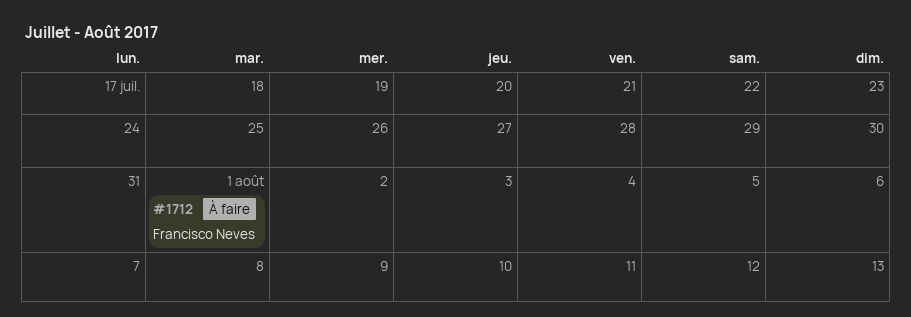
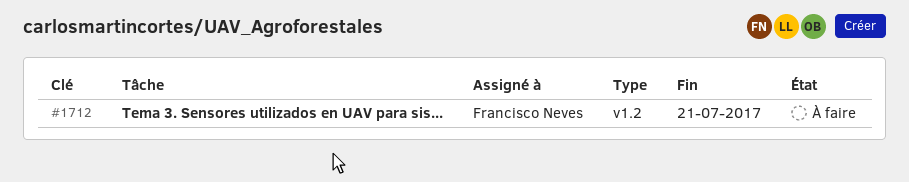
#1712, due: Aug 1 -> Jul 21

